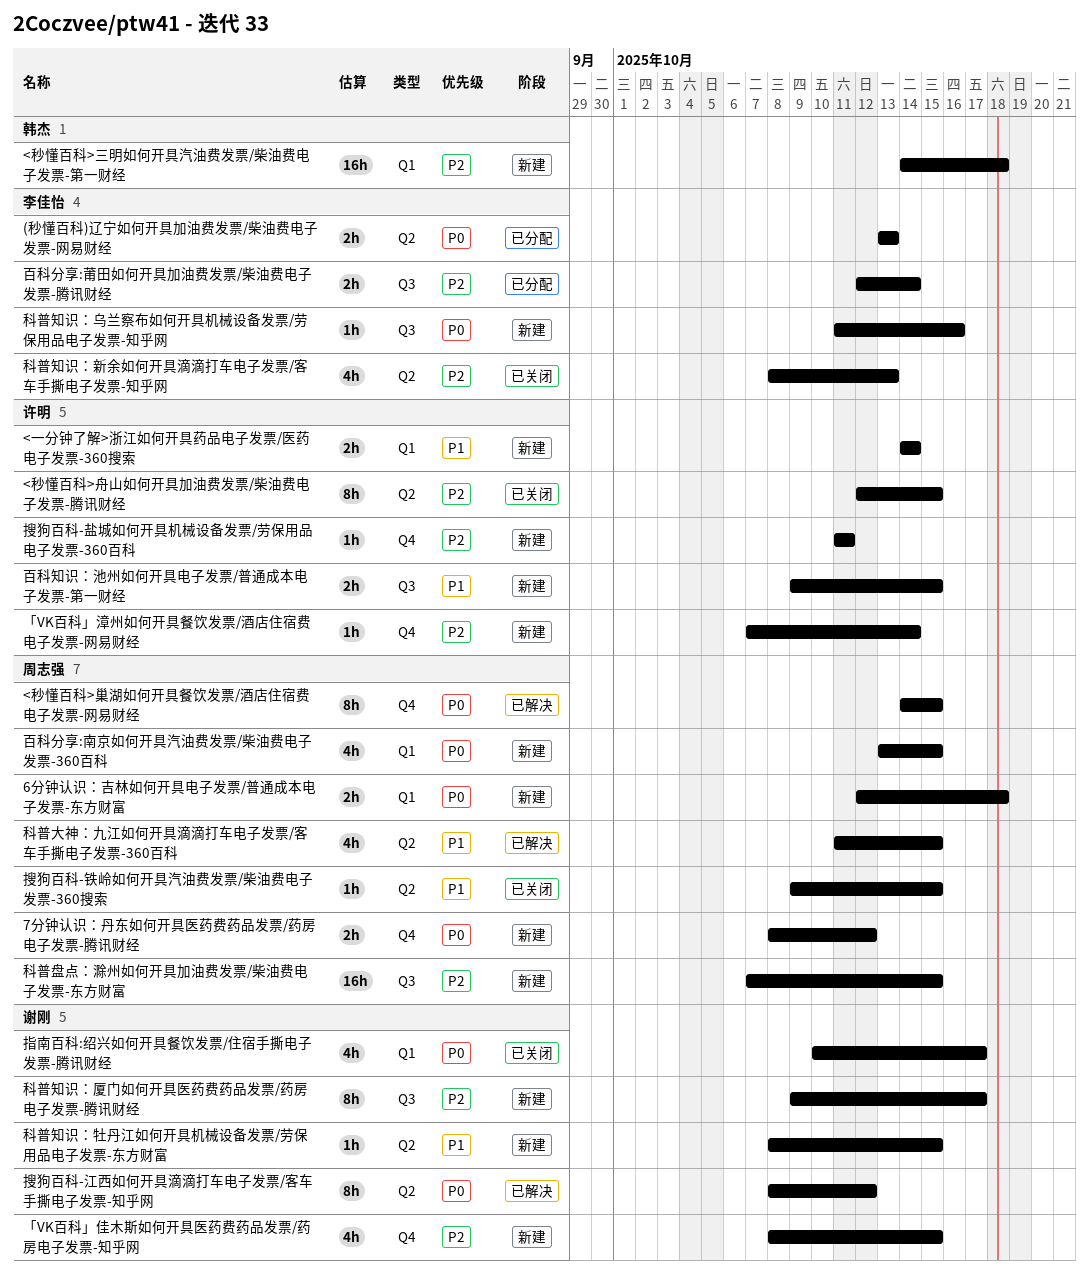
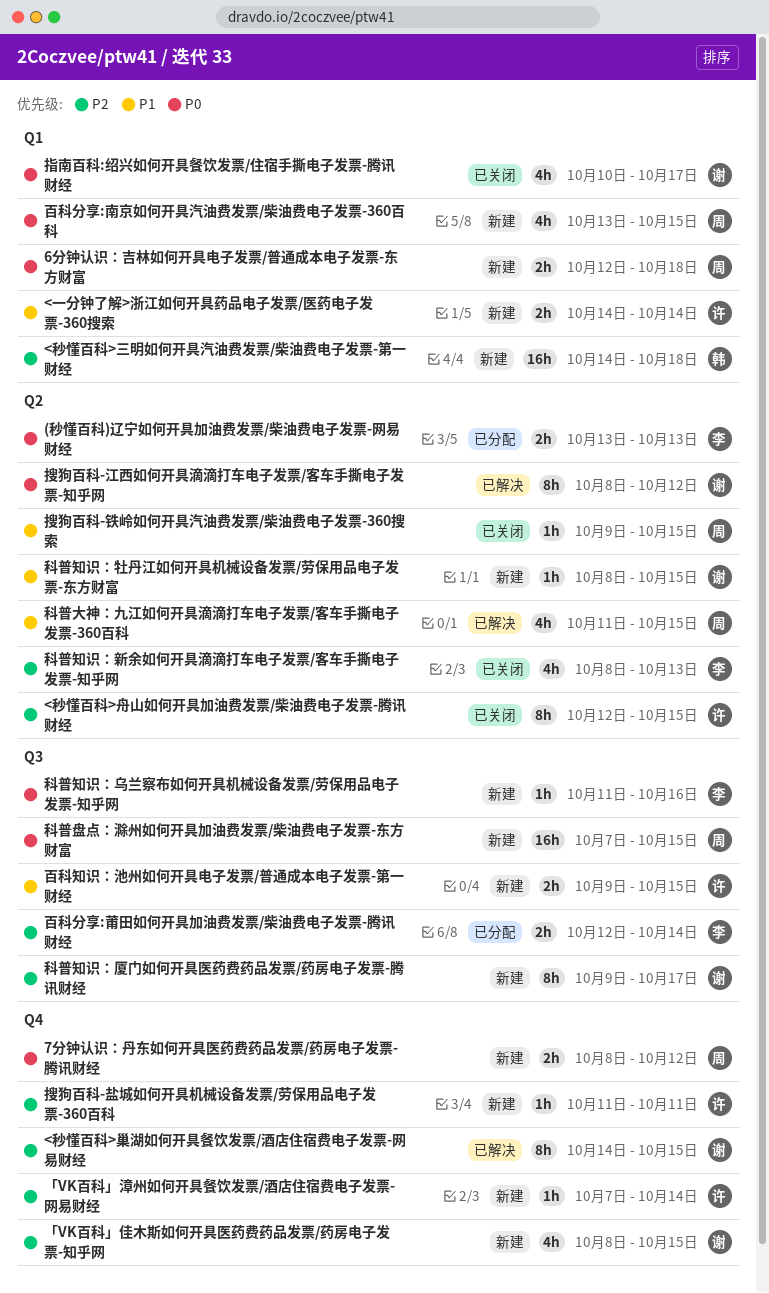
<秒懂百科>巢湖如何开具餐饮发票/酒店住宿费电子发票-网易财经, owner: 周志强 -> 谢刚
<秒懂百科>巢湖如何开具餐饮发票/酒店住宿费电子发票-网易财经, priority: P0 -> P2
科普盘点：滁州如何开具加油费发票/柴油费电子发票-东方财富, priority: P2 -> P0

